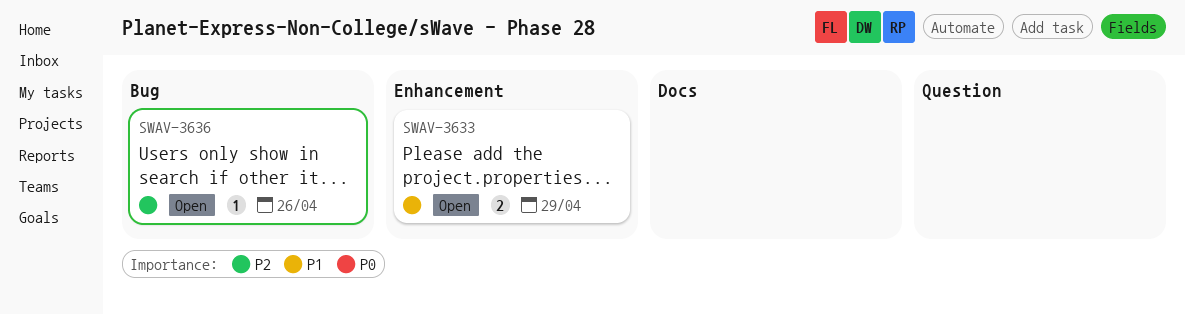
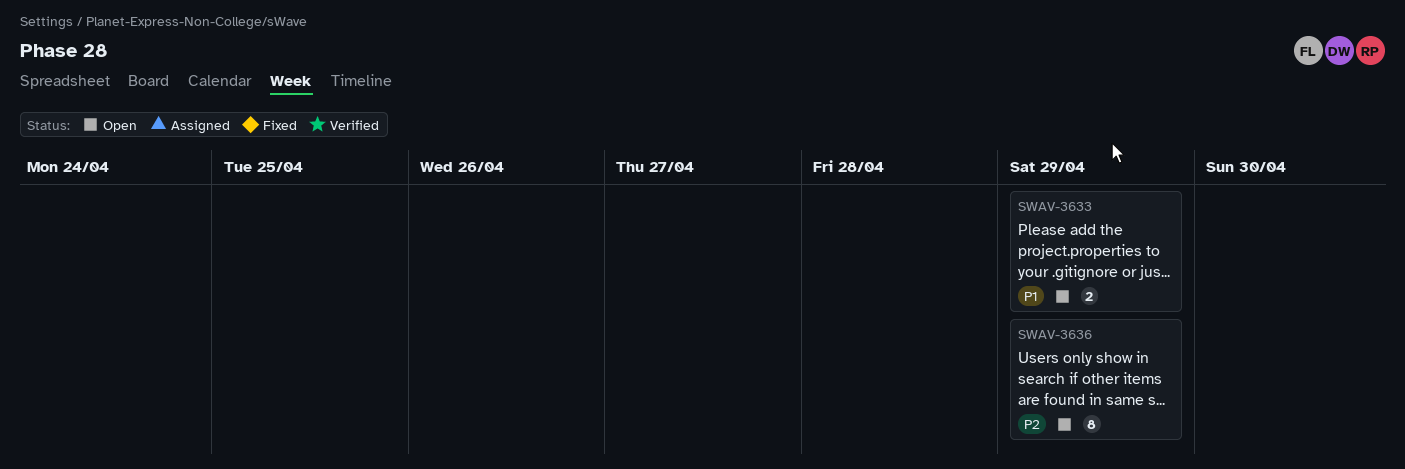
SWAV-3636, estimate: 1 -> 8
SWAV-3636, due: Apr 26 -> Apr 29

